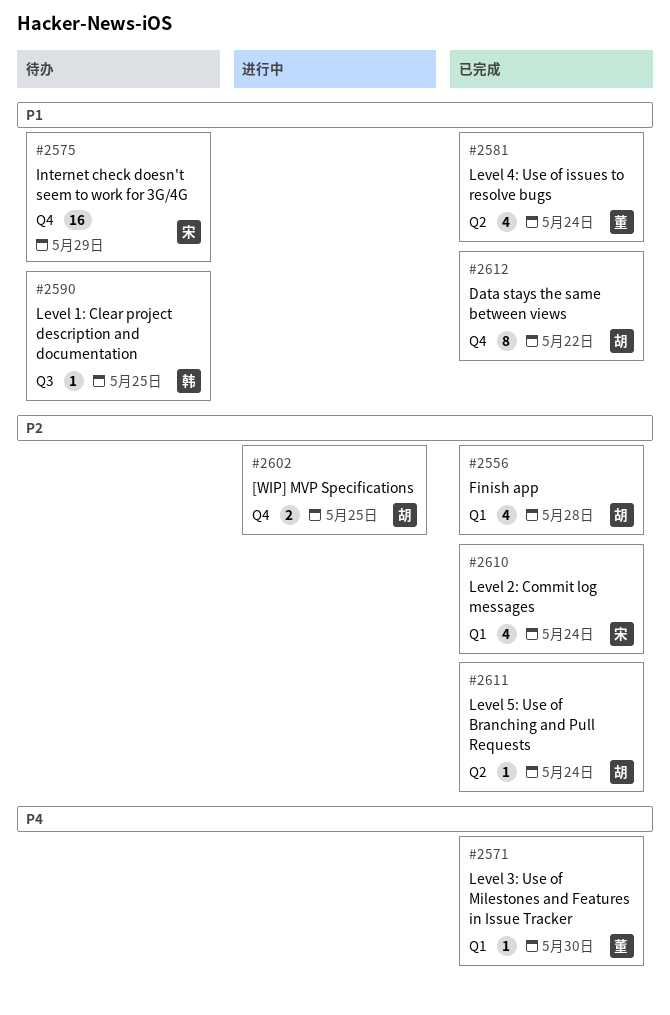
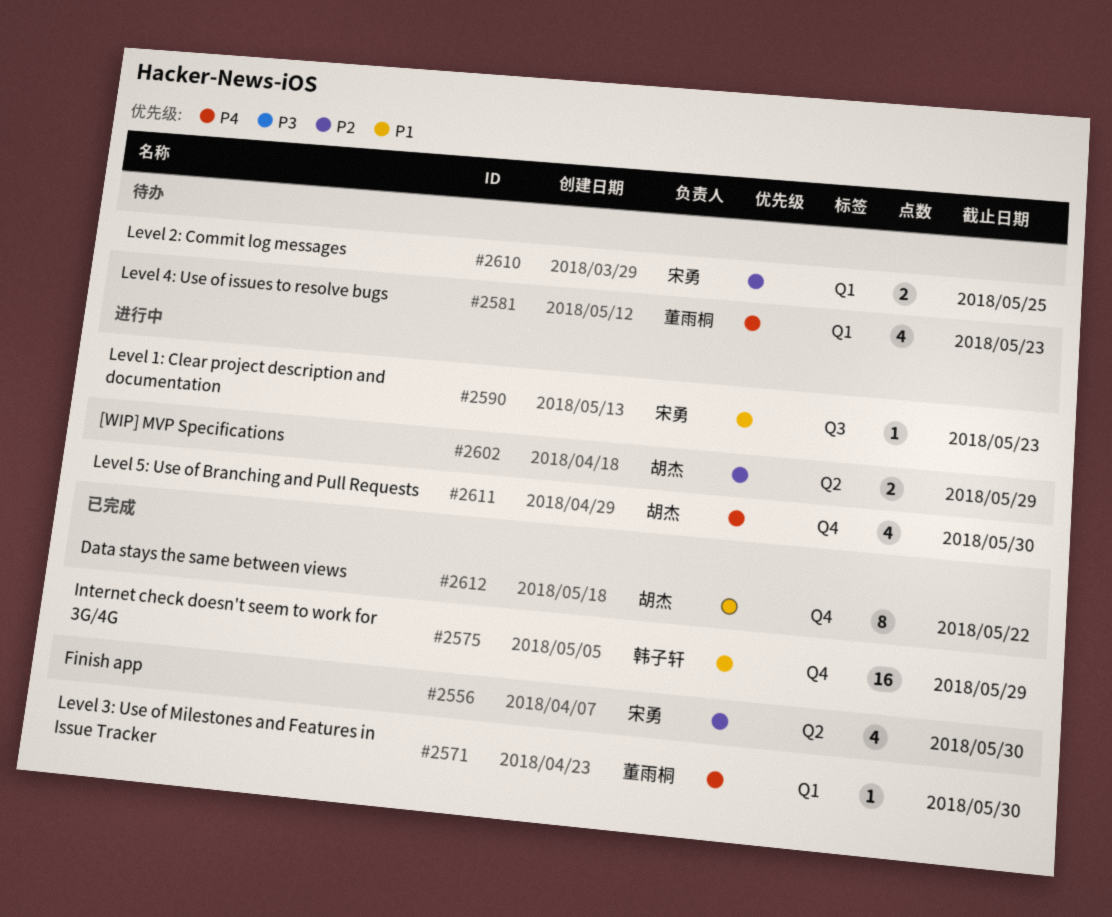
#2556, owner: 胡杰 -> 宋勇
#2556, label: Q1 -> Q2
#2556, due: May 28 -> May 30
#2575, status: 待办 -> 已完成
#2575, owner: 宋勇 -> 韩子轩
#2581, status: 已完成 -> 待办
#2581, priority: P1 -> P4
#2581, label: Q2 -> Q1
#2581, due: May 24 -> May 23
#2590, status: 待办 -> 进行中
#2590, owner: 韩子轩 -> 宋勇
#2590, due: May 25 -> May 23
#2602, label: Q4 -> Q2
#2602, due: May 25 -> May 29
#2610, status: 已完成 -> 待办
#2610, estimate: 4 -> 2
#2610, due: May 24 -> May 25
#2611, status: 已完成 -> 进行中
#2611, priority: P2 -> P4
#2611, label: Q2 -> Q4
#2611, estimate: 1 -> 4
#2611, due: May 24 -> May 30

